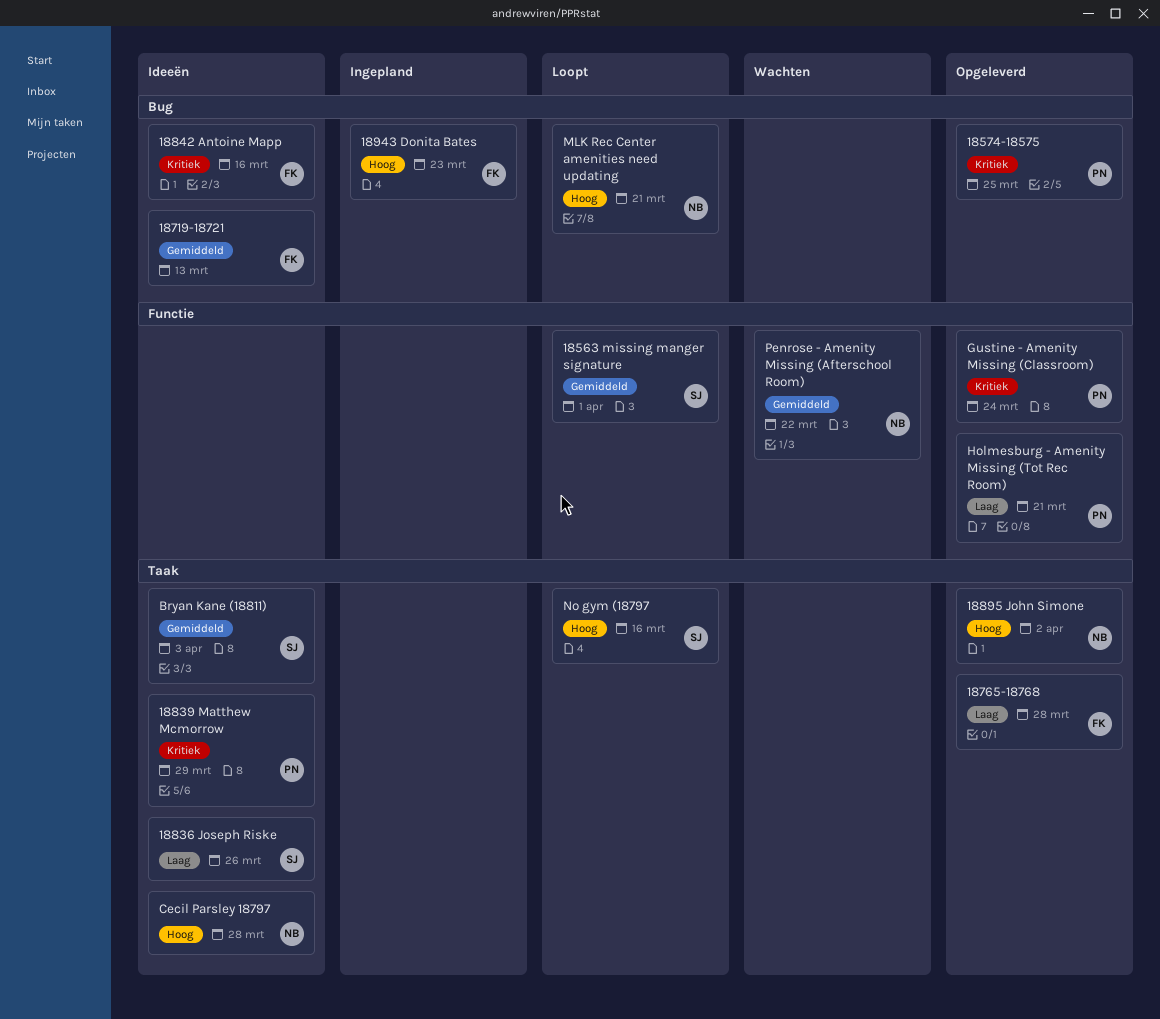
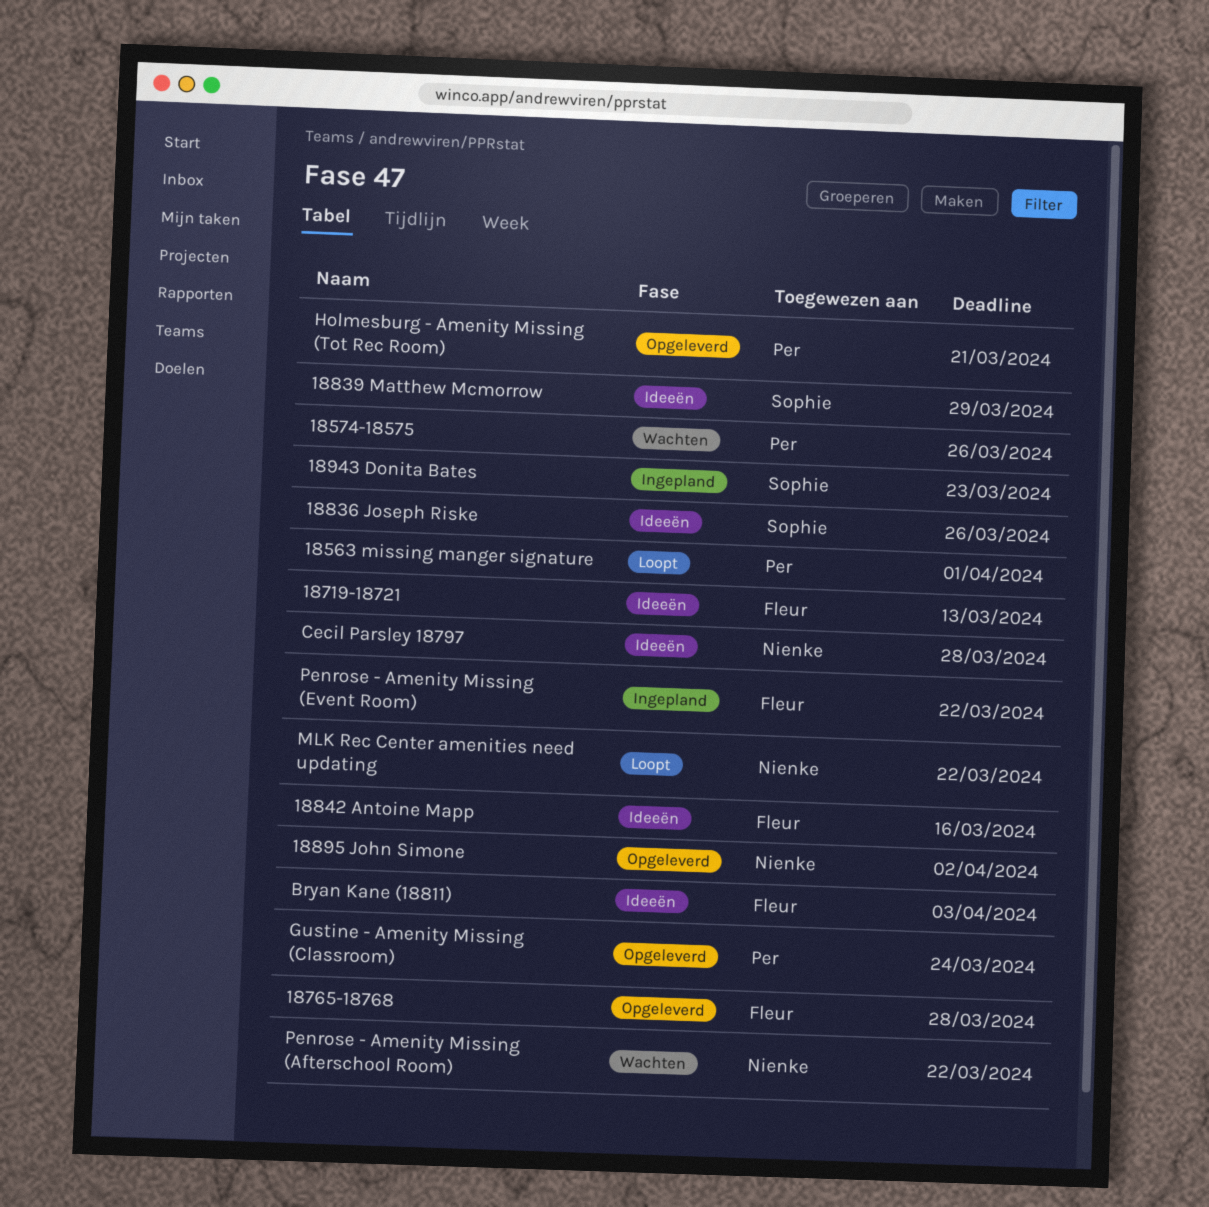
18563 missing manger signature, owner: Sophie -> Per
18574-18575, status: Opgeleverd -> Wachten
18574-18575, due: Mar 25 -> Mar 26
18839 Matthew Mcmorrow, owner: Per -> Sophie
18943 Donita Bates, owner: Fleur -> Sophie
Bryan Kane (18811), owner: Sophie -> Fleur
MLK Rec Center amenities need updating, due: Mar 21 -> Mar 22
No gym (18797: present -> none
Penrose - Amenity Missing (Event Room): none -> present

